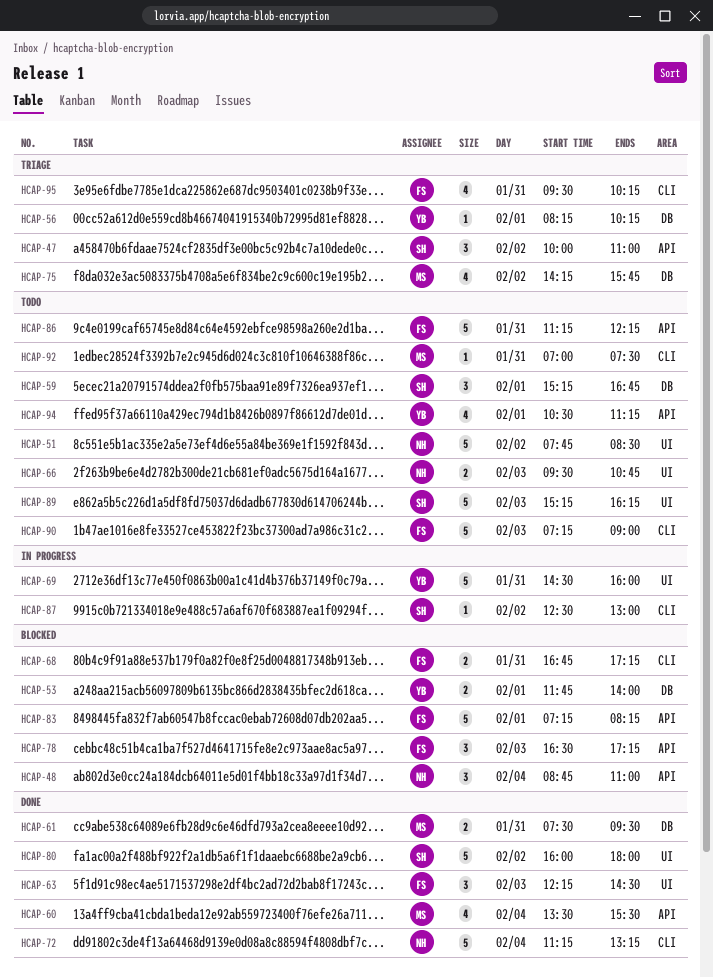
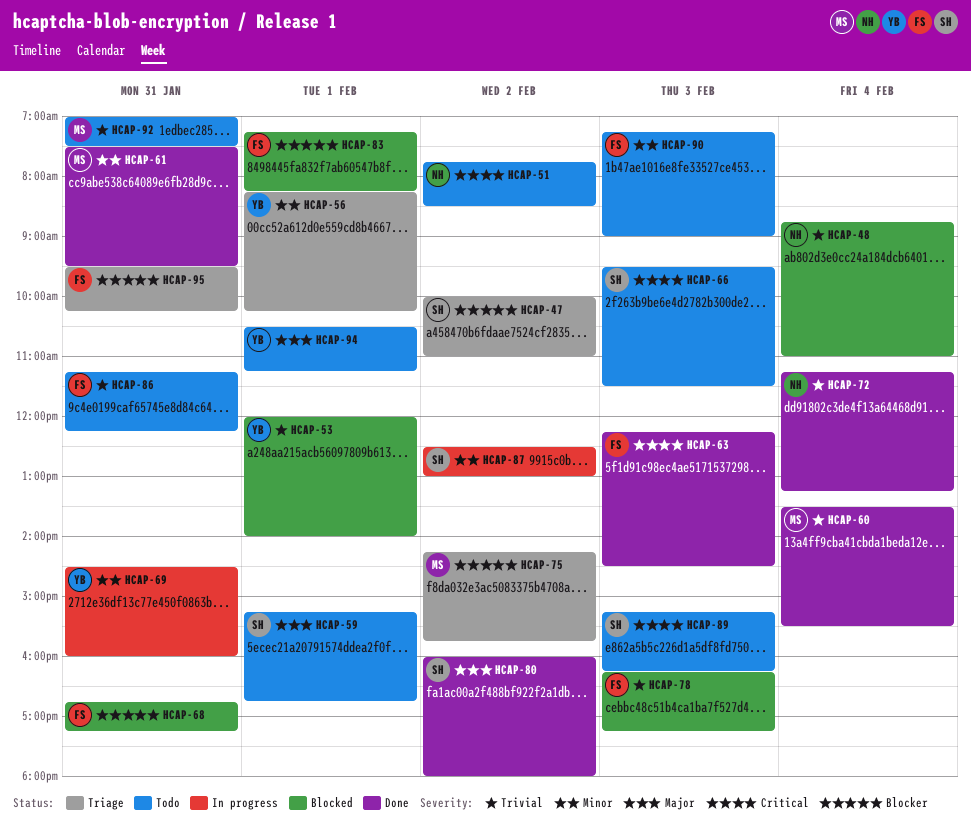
HCAP-53, begins: 11:45 -> 12:00
HCAP-66, owner: NH -> SH
HCAP-66, ends: 10:45 -> 11:30
HCAP-78, begins: 16:30 -> 16:15

